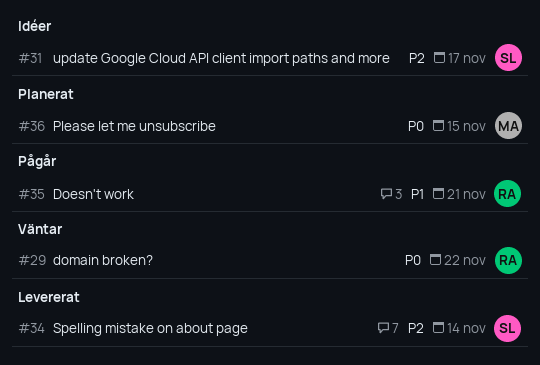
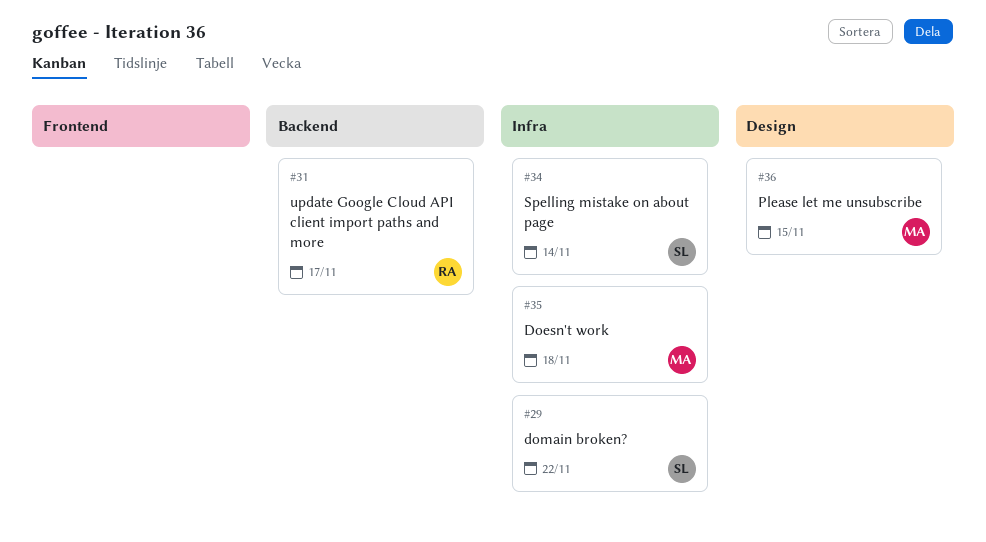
#29, owner: RA -> SL
#31, owner: SL -> RA
#35, owner: RA -> MA
#35, due: Nov 21 -> Nov 18

